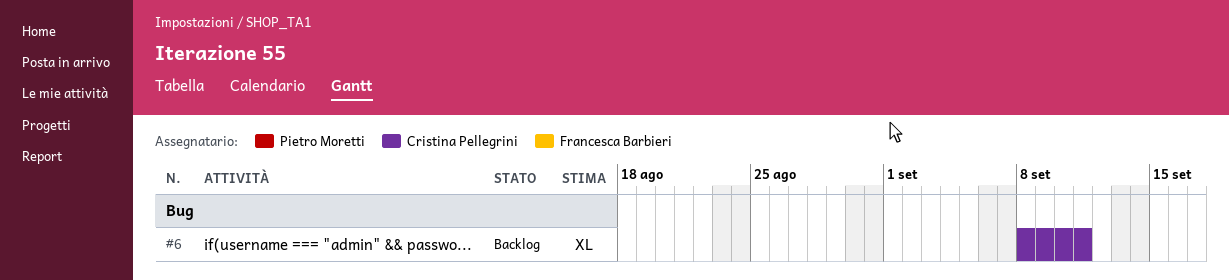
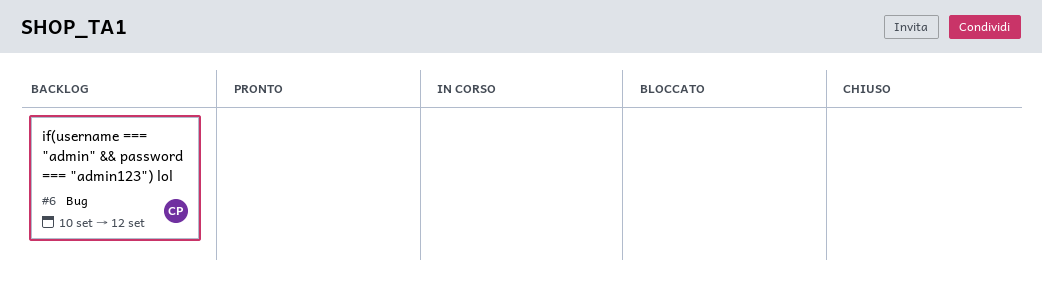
#6, start: Sep 8 -> Sep 10
#6, due: Sep 11 -> Sep 12

